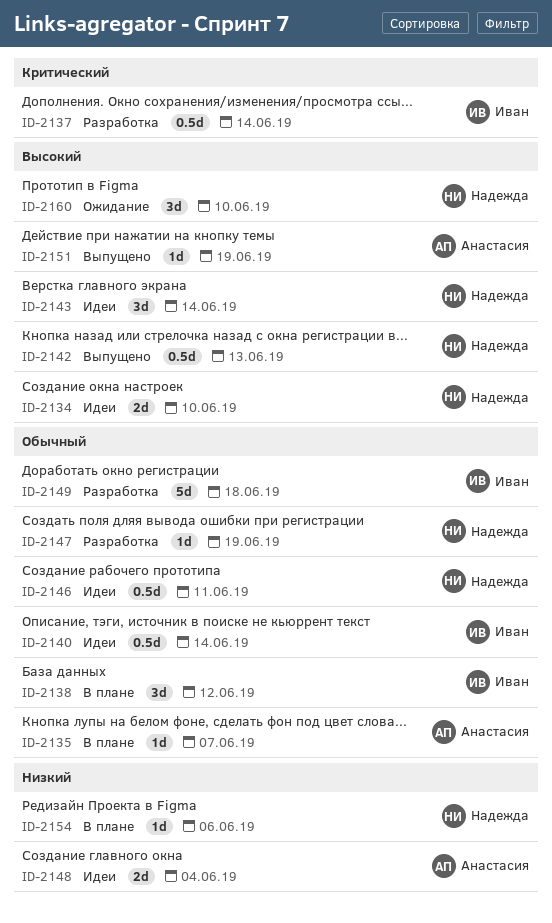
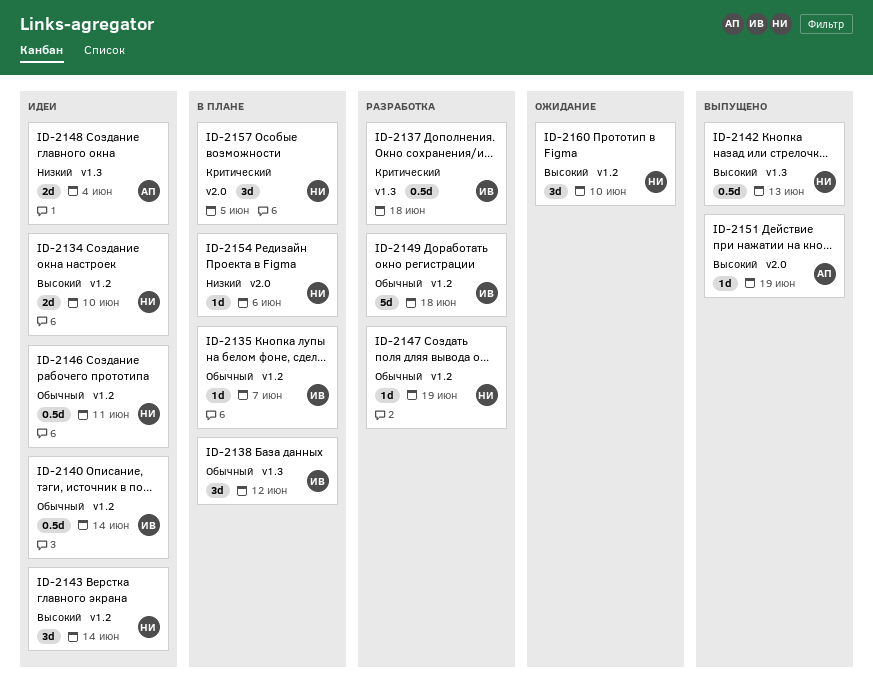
ID-2135, owner: Анастасия -> Иван
ID-2137, due: Jun 14 -> Jun 18
ID-2157: none -> present

